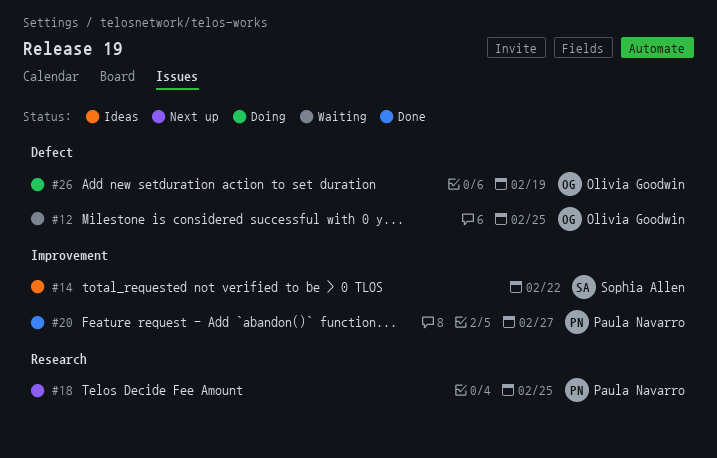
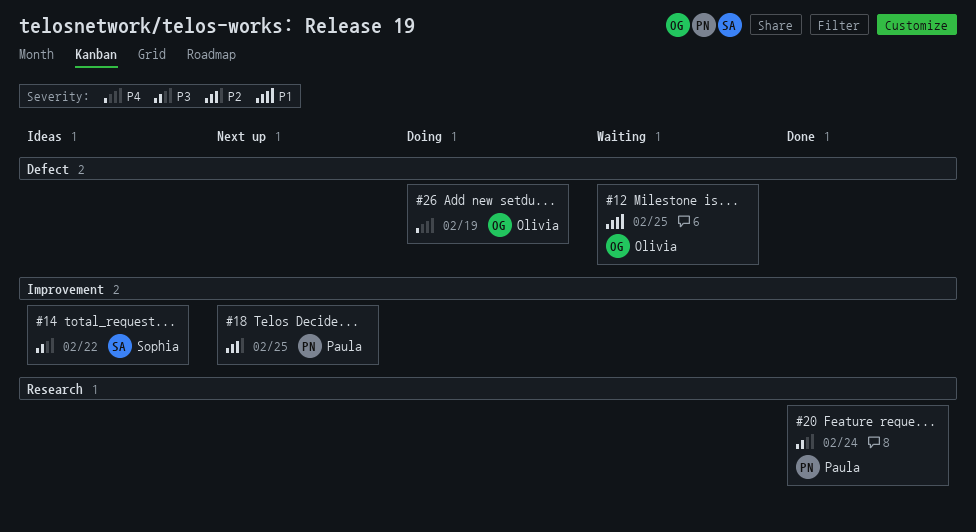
#18, label: Research -> Improvement
#20, label: Improvement -> Research
#20, due: Feb 27 -> Feb 24

